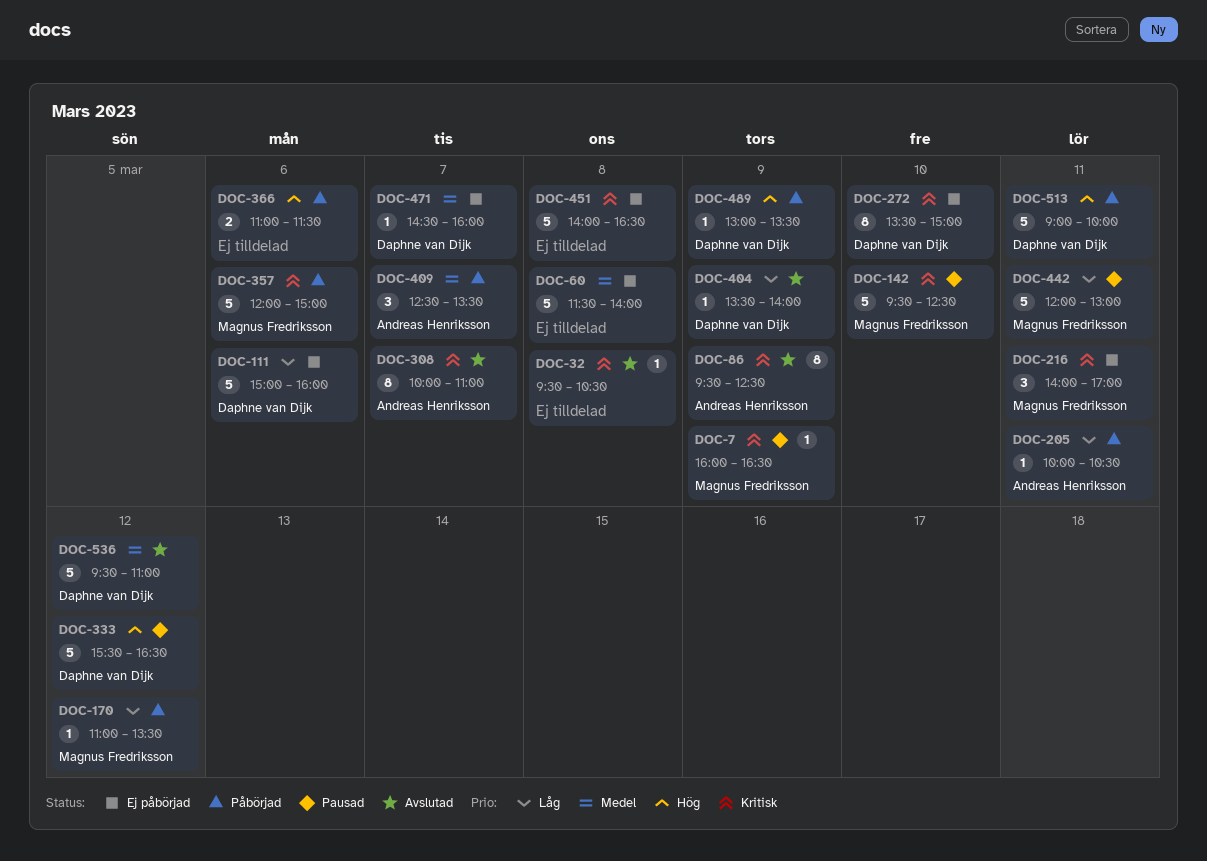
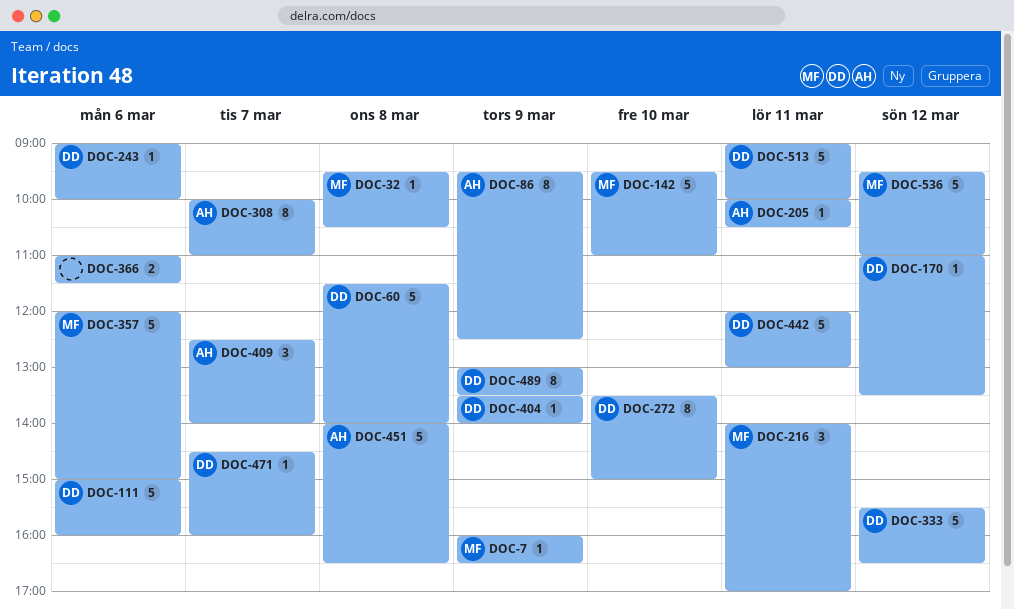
DOC-32, owner: none -> Magnus Fredriksson
DOC-60, owner: none -> Daphne van Dijk
DOC-142, ends: 12:30 -> 11:00
DOC-170, owner: Magnus Fredriksson -> Daphne van Dijk
DOC-243: none -> present
DOC-409, ends: 13:30 -> 14:00
DOC-442, owner: Magnus Fredriksson -> Daphne van Dijk
DOC-451, owner: none -> Andreas Henriksson
DOC-489, estimate: 1 -> 8
DOC-536, owner: Daphne van Dijk -> Magnus Fredriksson

